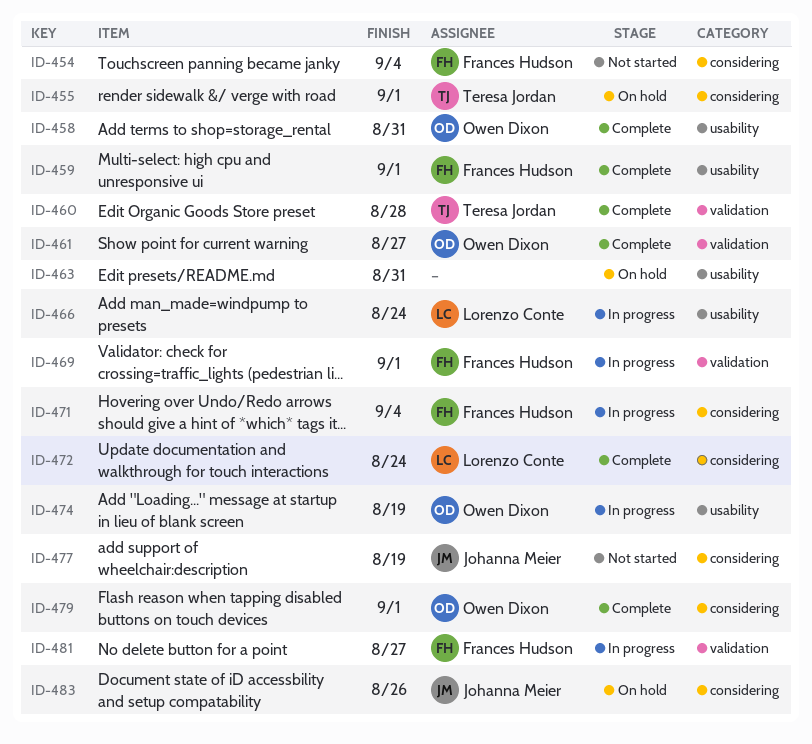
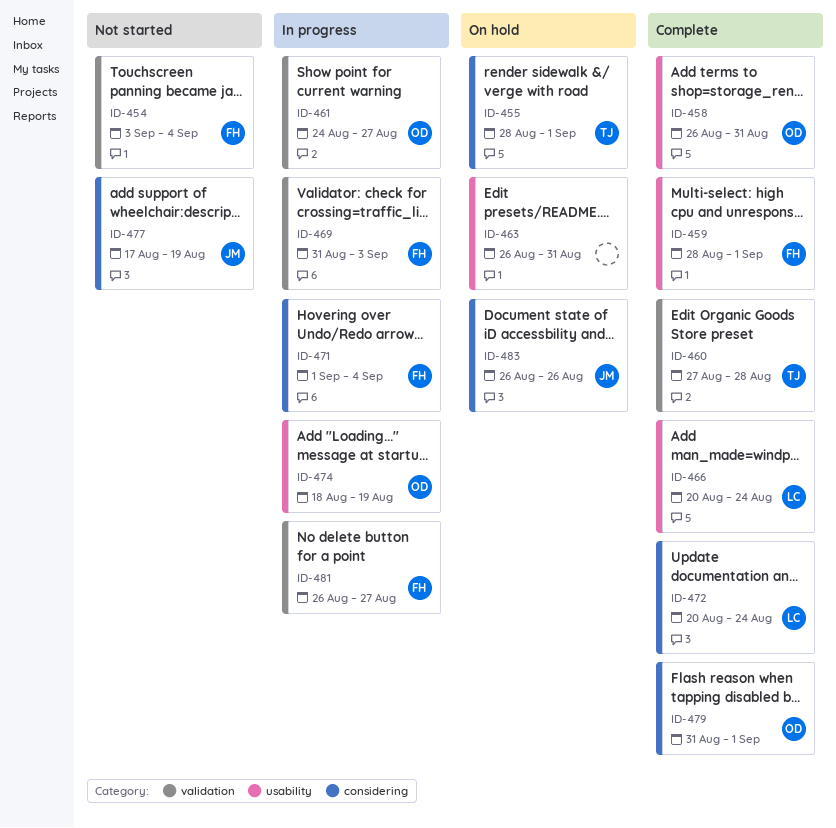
ID-454, label: considering -> validation
ID-461, status: Complete -> In progress
ID-466, status: In progress -> Complete
ID-469, due: Sep 1 -> Sep 3

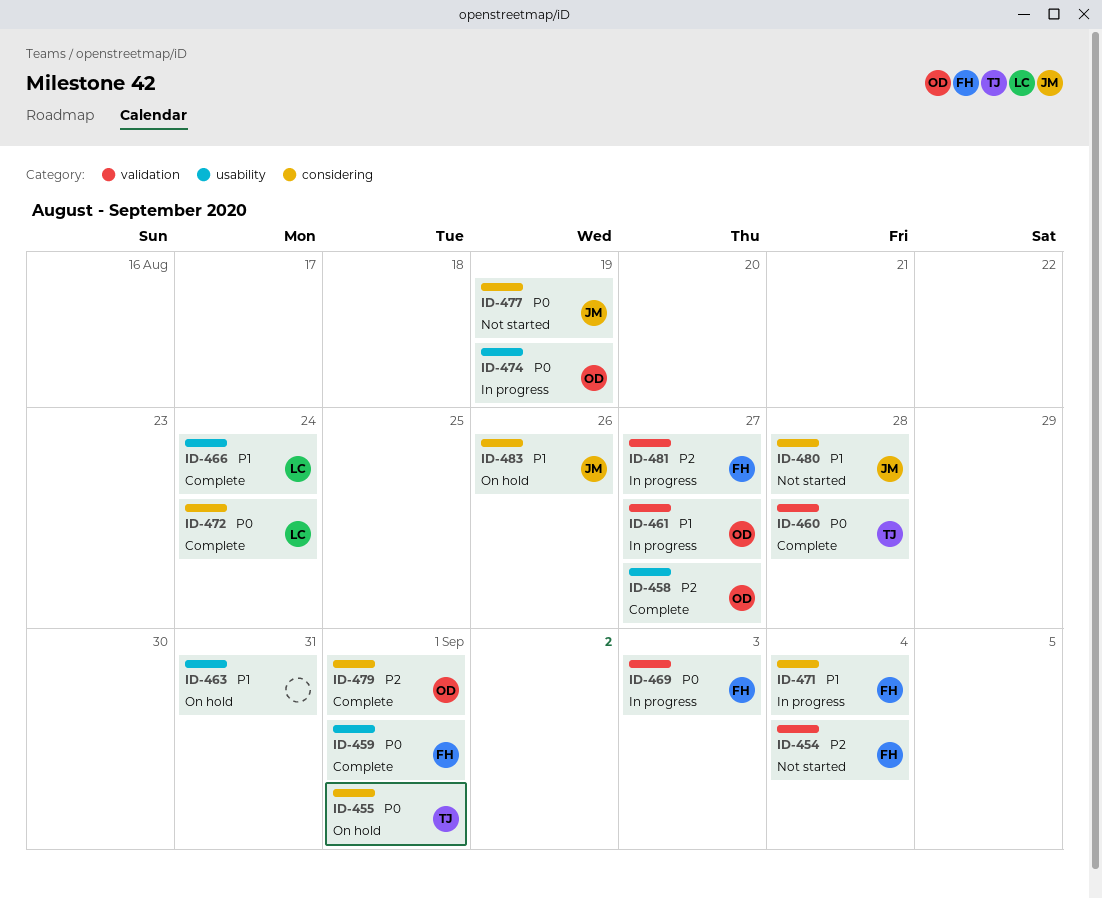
ID-458, due: Aug 31 -> Aug 27
ID-480: none -> present

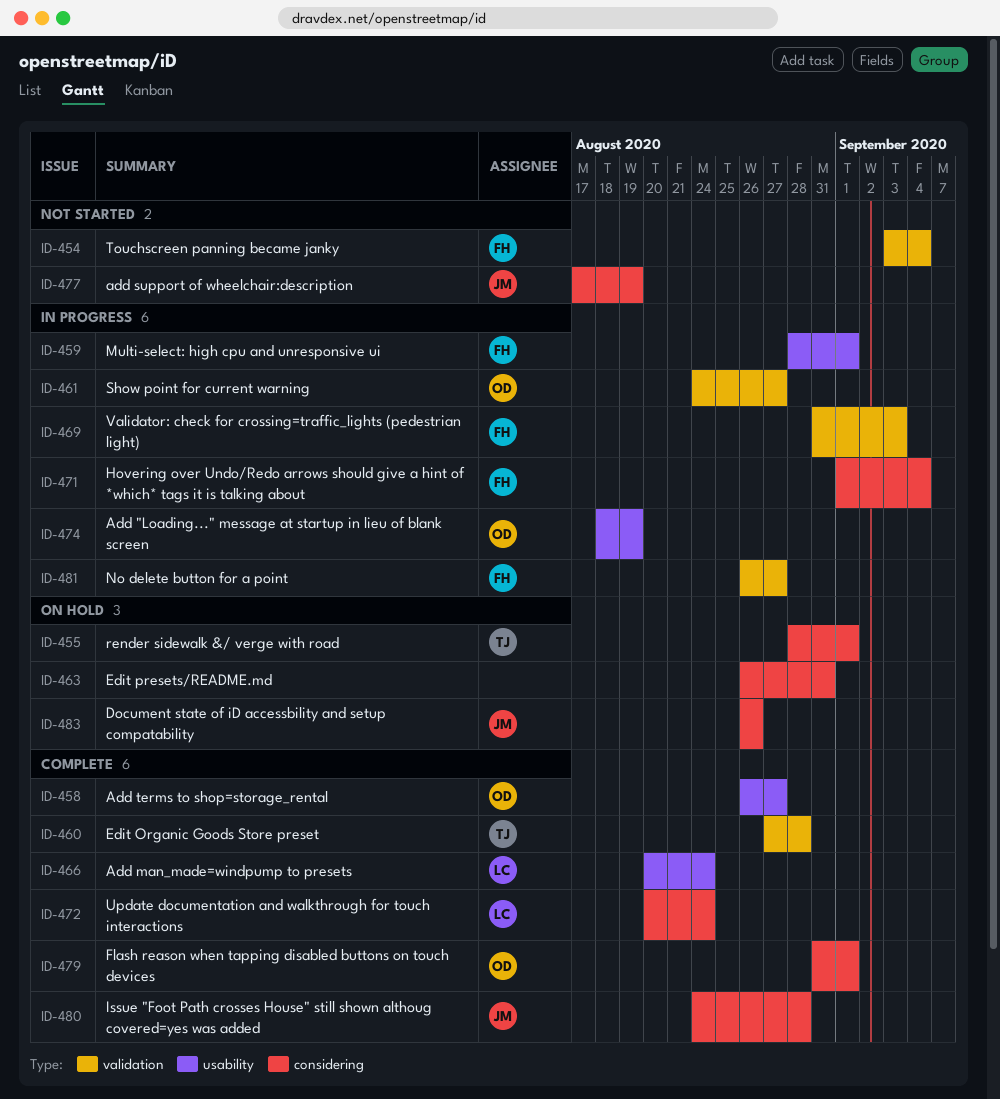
ID-459, status: Complete -> In progress
ID-463, label: usability -> considering
ID-480, status: Not started -> Complete

